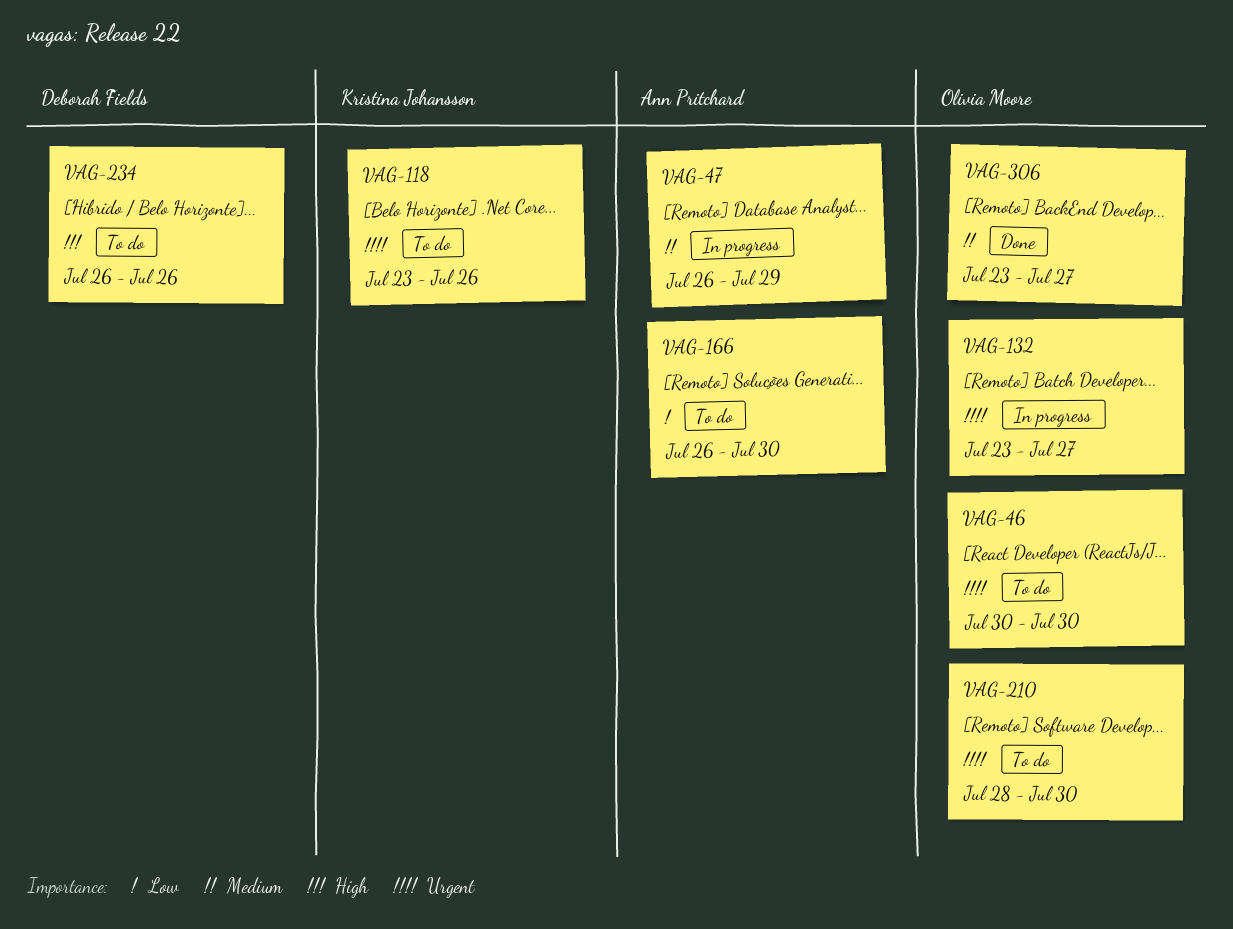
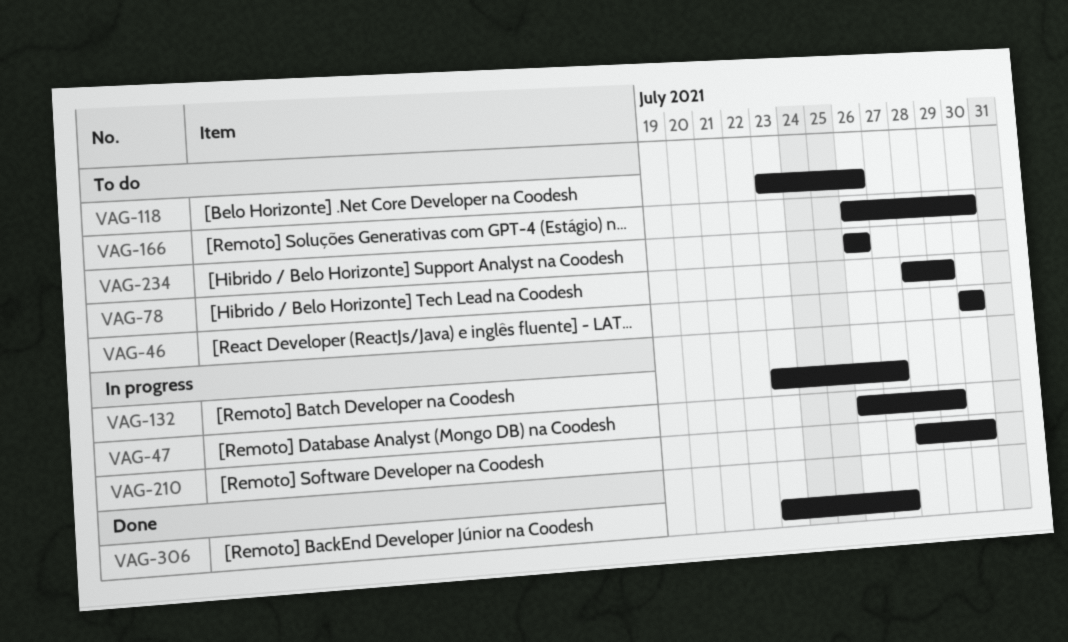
VAG-78: none -> present
VAG-210, status: To do -> In progress

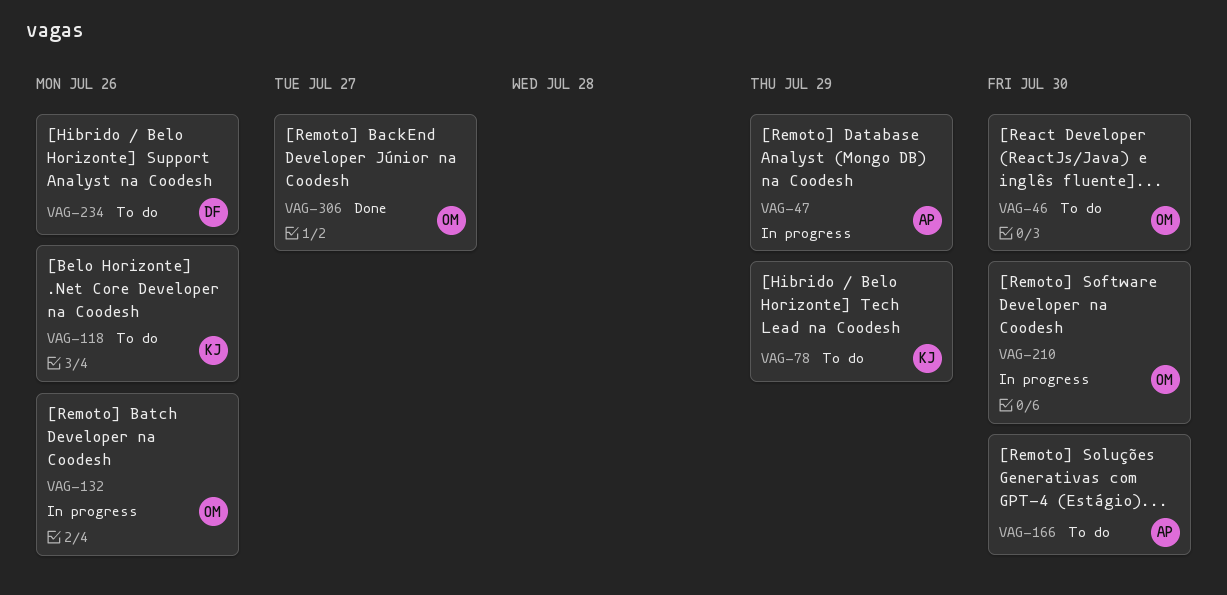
VAG-132, due: Jul 27 -> Jul 26

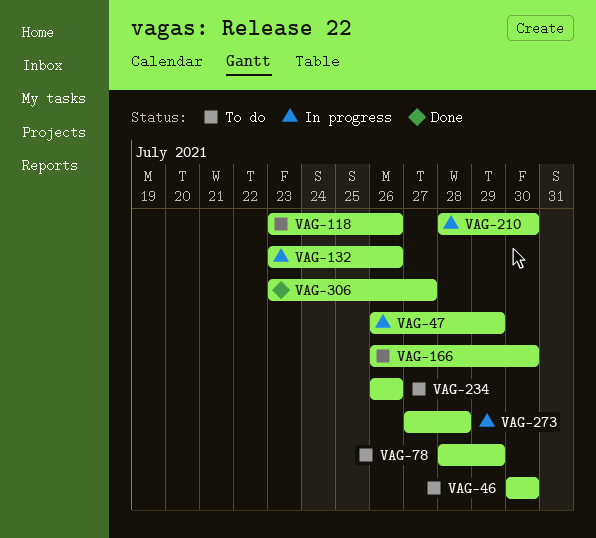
VAG-273: none -> present

